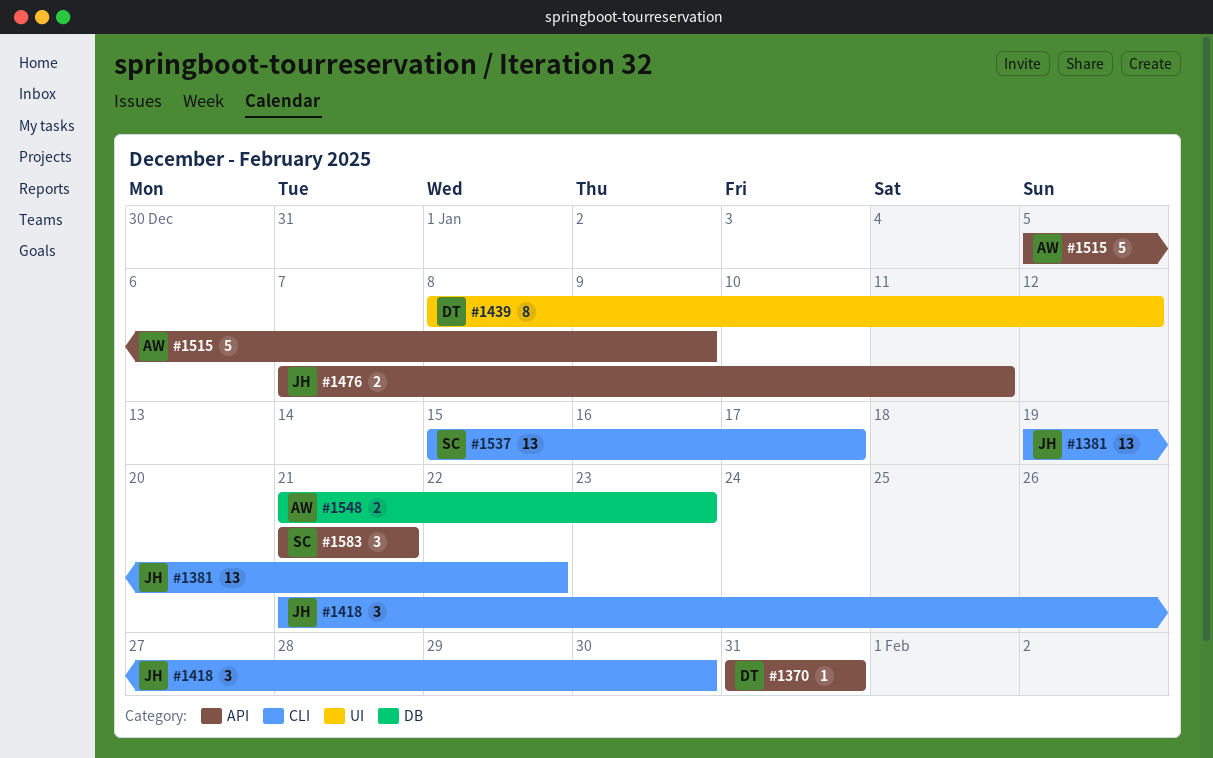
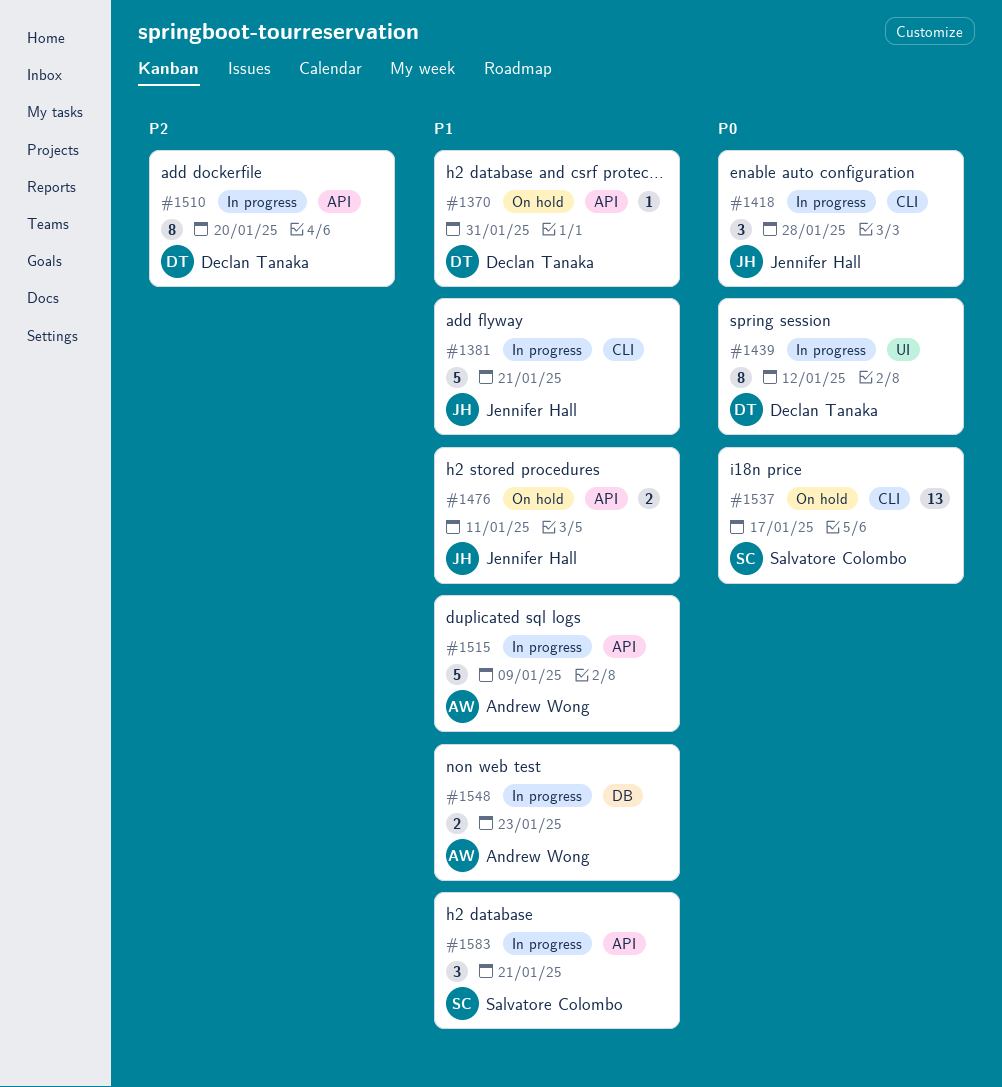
#1381, estimate: 13 -> 5
#1381, due: Jan 22 -> Jan 21
#1418, due: Jan 30 -> Jan 28
#1510: none -> present

